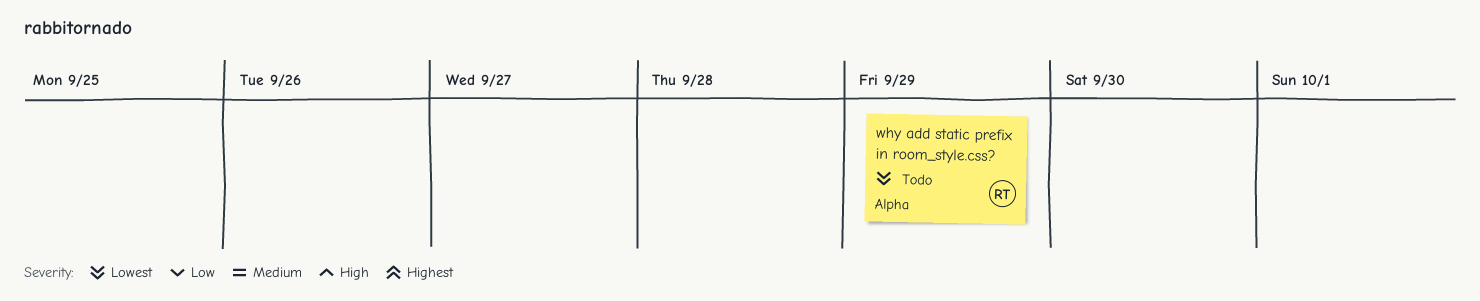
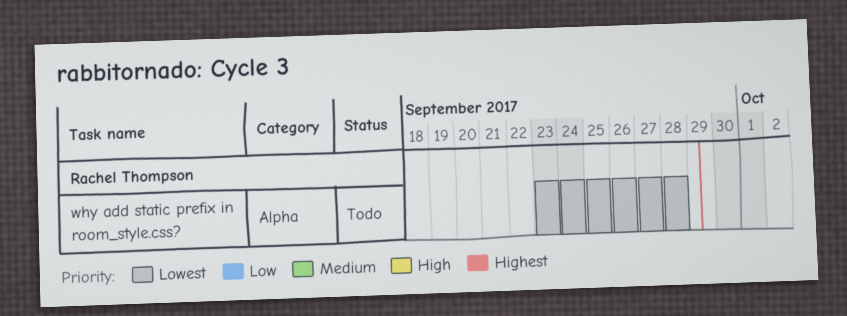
why add static prefix in room_style.css?, due: Sep 29 -> Sep 28

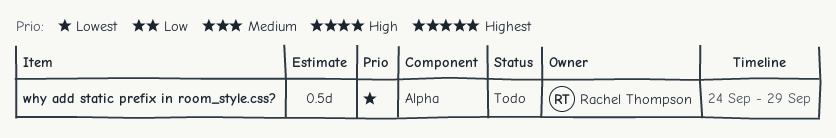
why add static prefix in room_style.css?, start: Sep 23 -> Sep 24
why add static prefix in room_style.css?, due: Sep 28 -> Sep 29

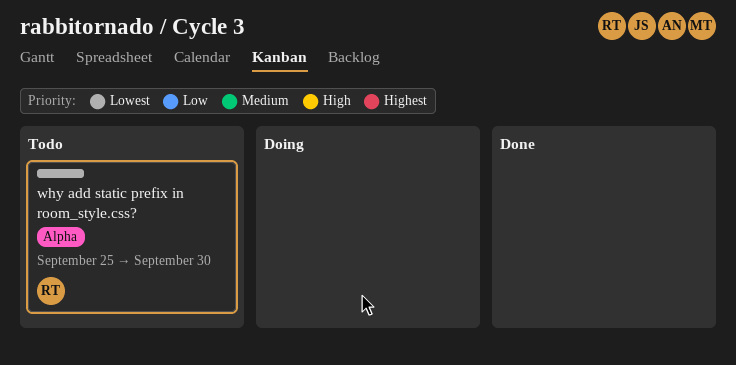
why add static prefix in room_style.css?, start: Sep 24 -> Sep 25
why add static prefix in room_style.css?, due: Sep 29 -> Sep 30

